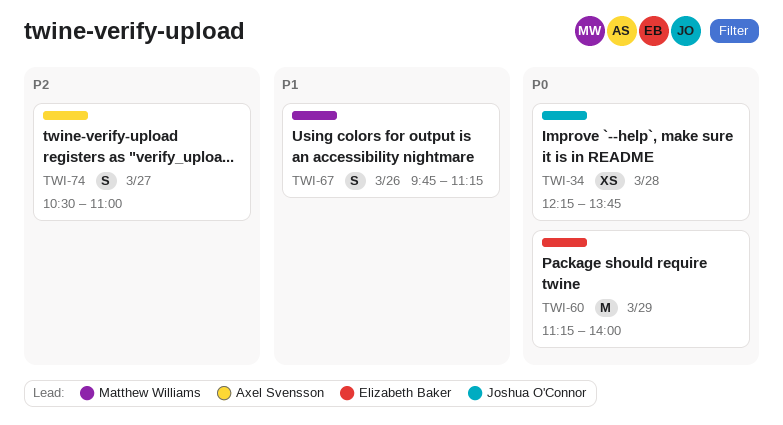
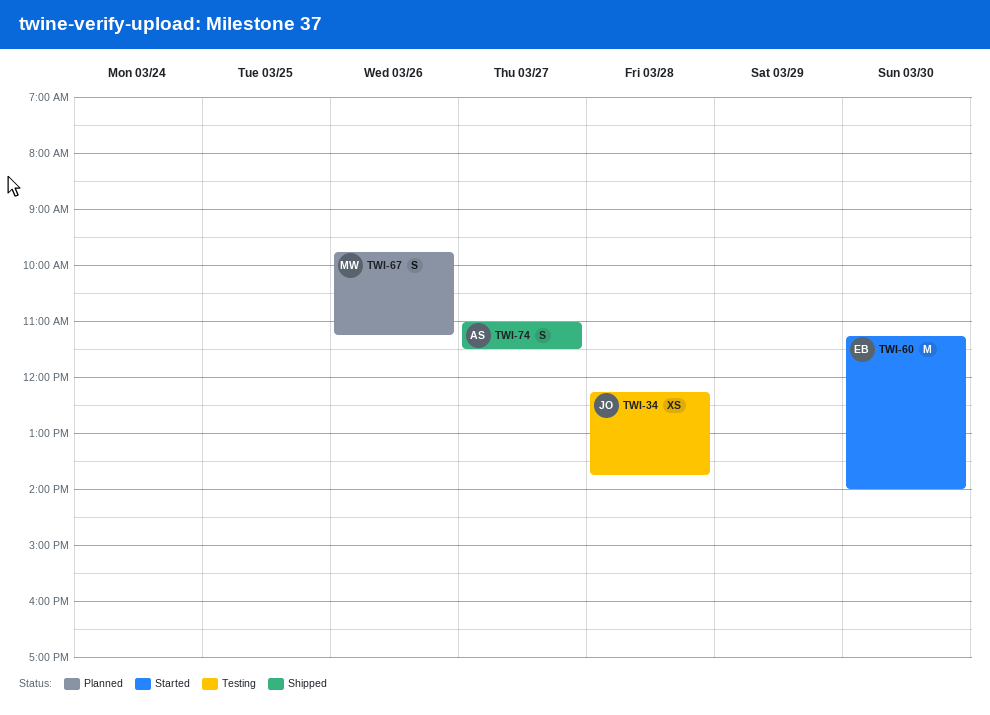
TWI-60, day: Mar 29 -> Mar 30
TWI-74, begins: 10:30 -> 11:00
TWI-74, ends: 11:00 -> 11:30

